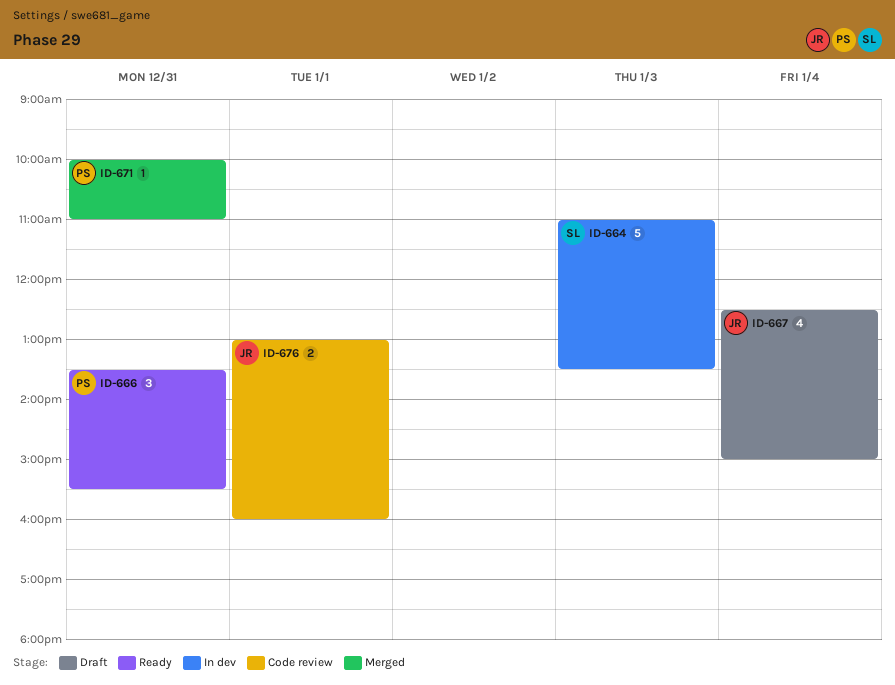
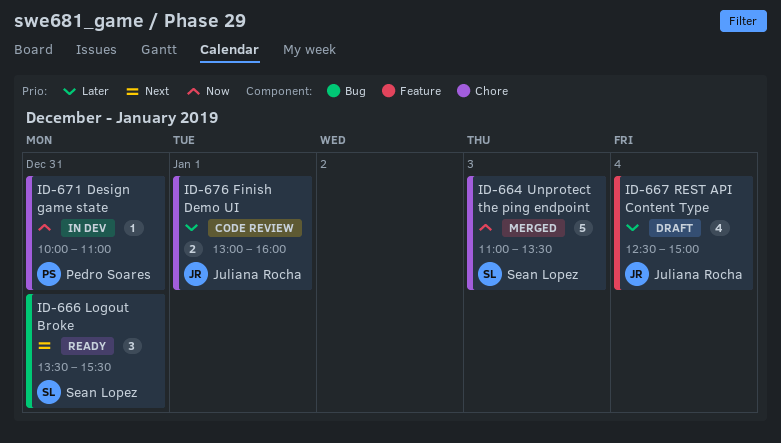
ID-664, status: In dev -> Merged
ID-666, owner: Pedro Soares -> Sean Lopez
ID-671, status: Merged -> In dev

